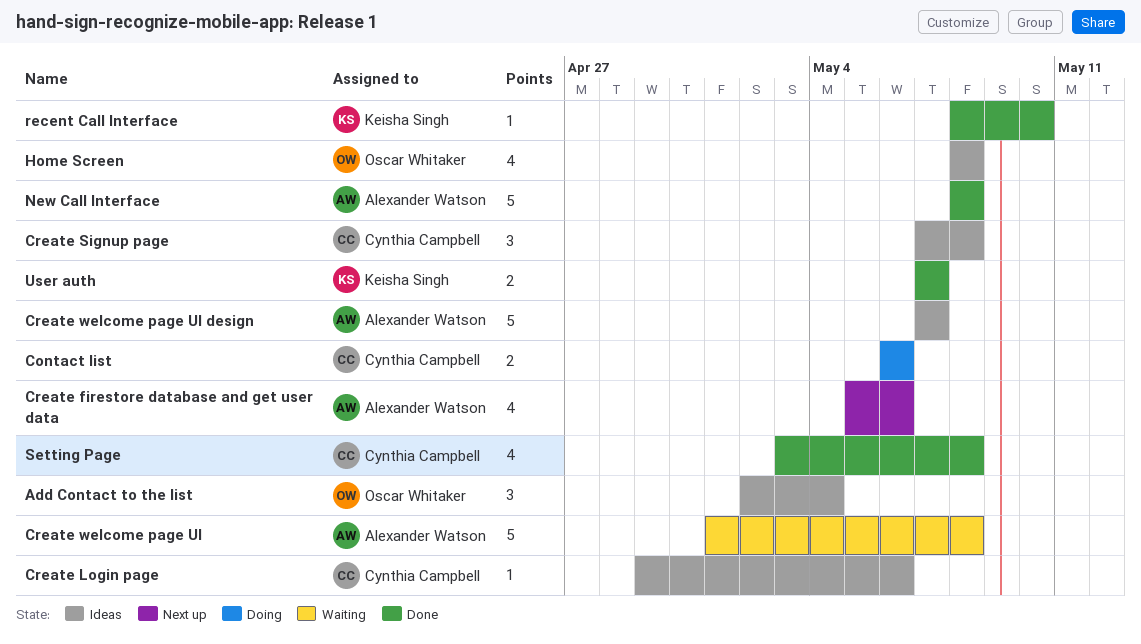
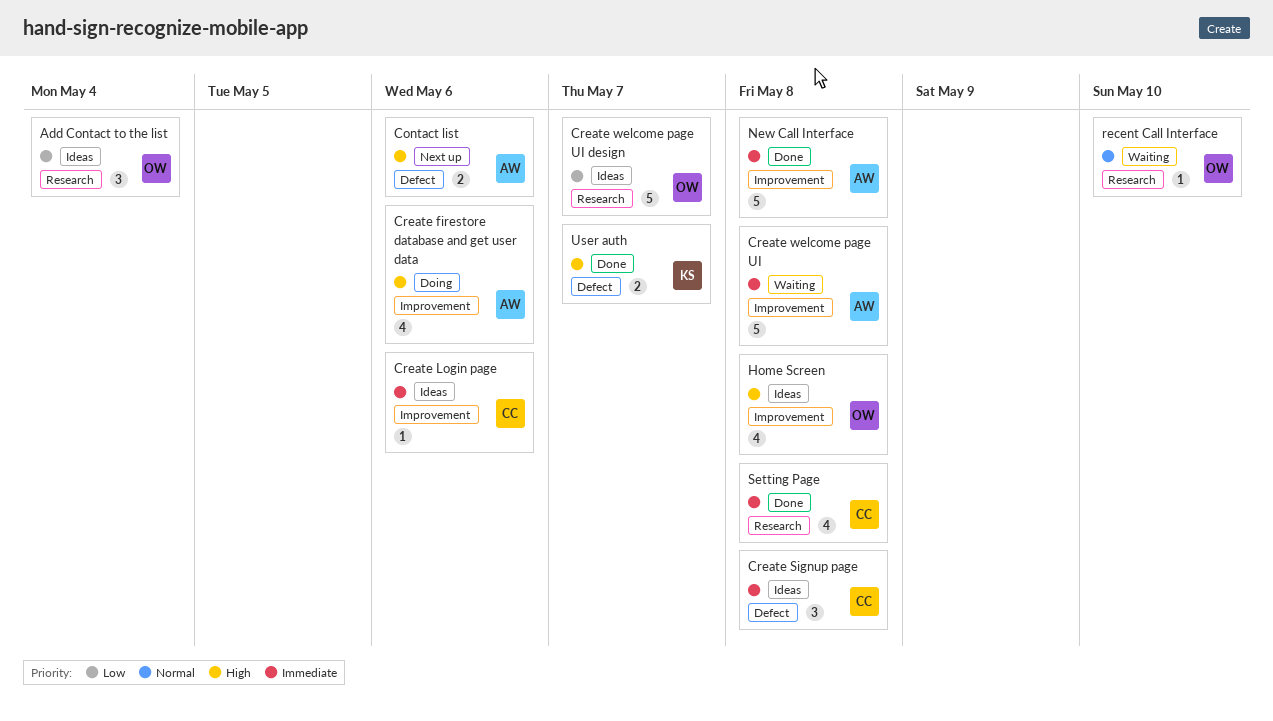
Contact list, status: Doing -> Next up
Contact list, owner: Cynthia Campbell -> Alexander Watson
Create firestore database and get user data, status: Next up -> Doing
Create welcome page UI design, owner: Alexander Watson -> Oscar Whitaker
recent Call Interface, status: Done -> Waiting
recent Call Interface, owner: Keisha Singh -> Oscar Whitaker

